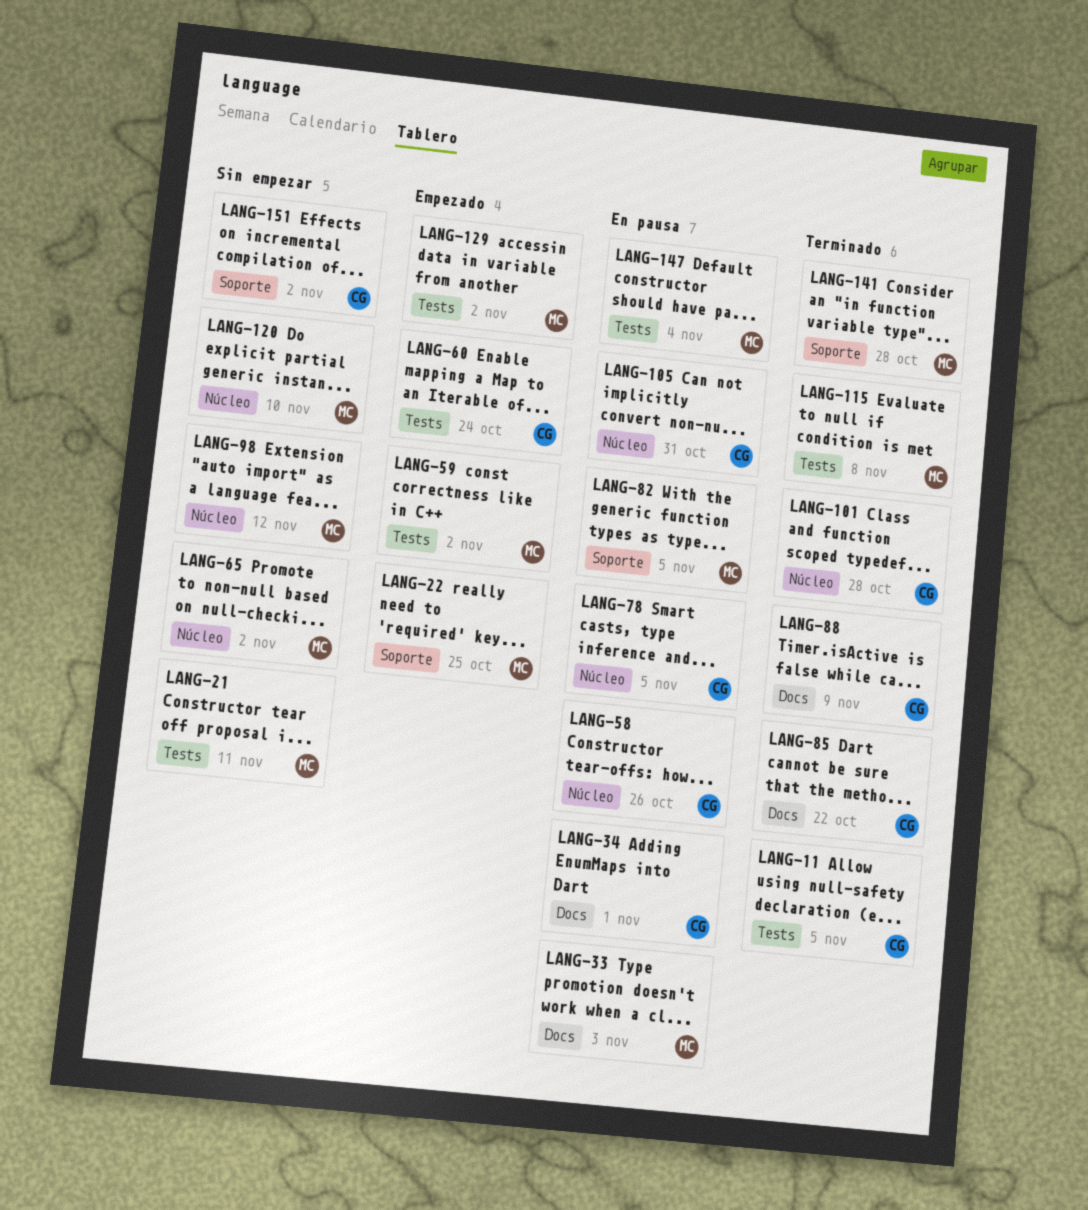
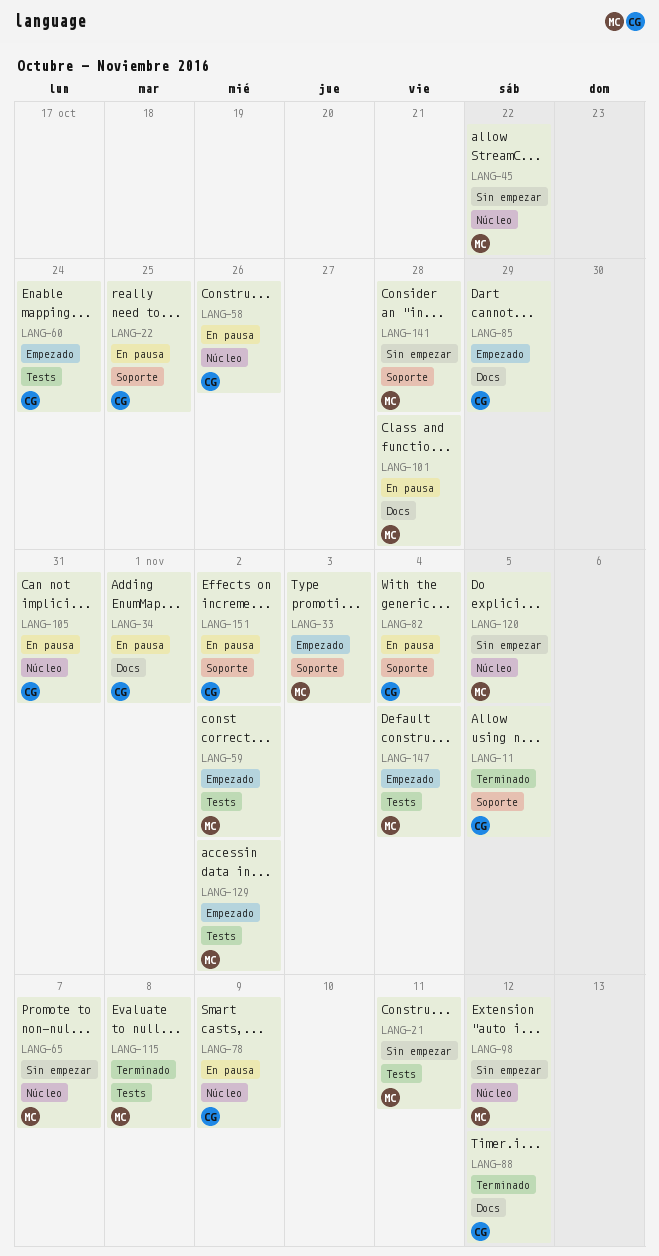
LANG-11, label: Tests -> Soporte
LANG-22, status: Empezado -> En pausa
LANG-22, owner: MC -> CG
LANG-33, status: En pausa -> Empezado
LANG-33, label: Docs -> Soporte
LANG-45: none -> present
LANG-65, due: Nov 2 -> Nov 7
LANG-78, due: Nov 5 -> Nov 9
LANG-82, owner: MC -> CG
LANG-82, due: Nov 5 -> Nov 4
LANG-85, status: Terminado -> Empezado
LANG-85, due: Oct 22 -> Oct 29
LANG-88, due: Nov 9 -> Nov 12
LANG-101, status: Terminado -> En pausa
LANG-101, owner: CG -> MC
LANG-101, label: Núcleo -> Docs
LANG-120, due: Nov 10 -> Nov 5
LANG-141, status: Terminado -> Sin empezar
LANG-147, status: En pausa -> Empezado
LANG-151, status: Sin empezar -> En pausa

